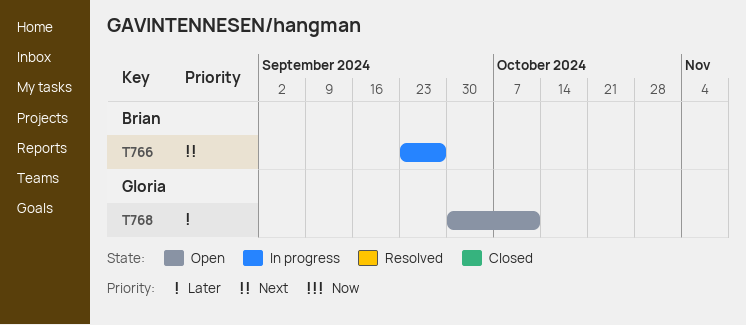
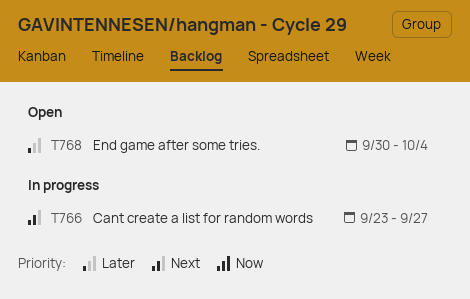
T768, due: Oct 11 -> Oct 4

